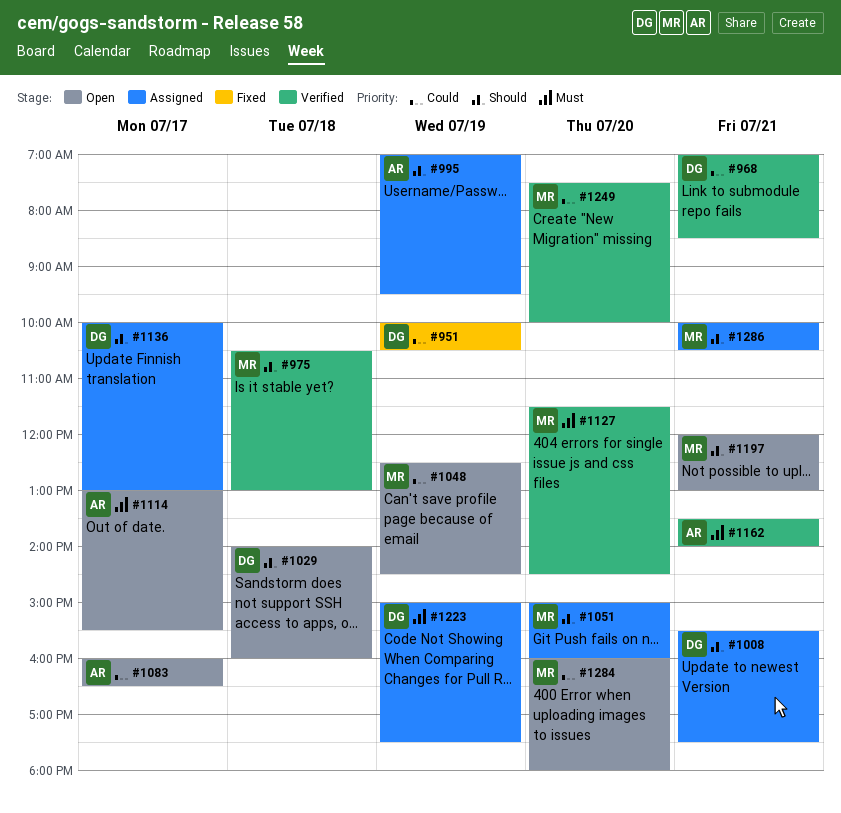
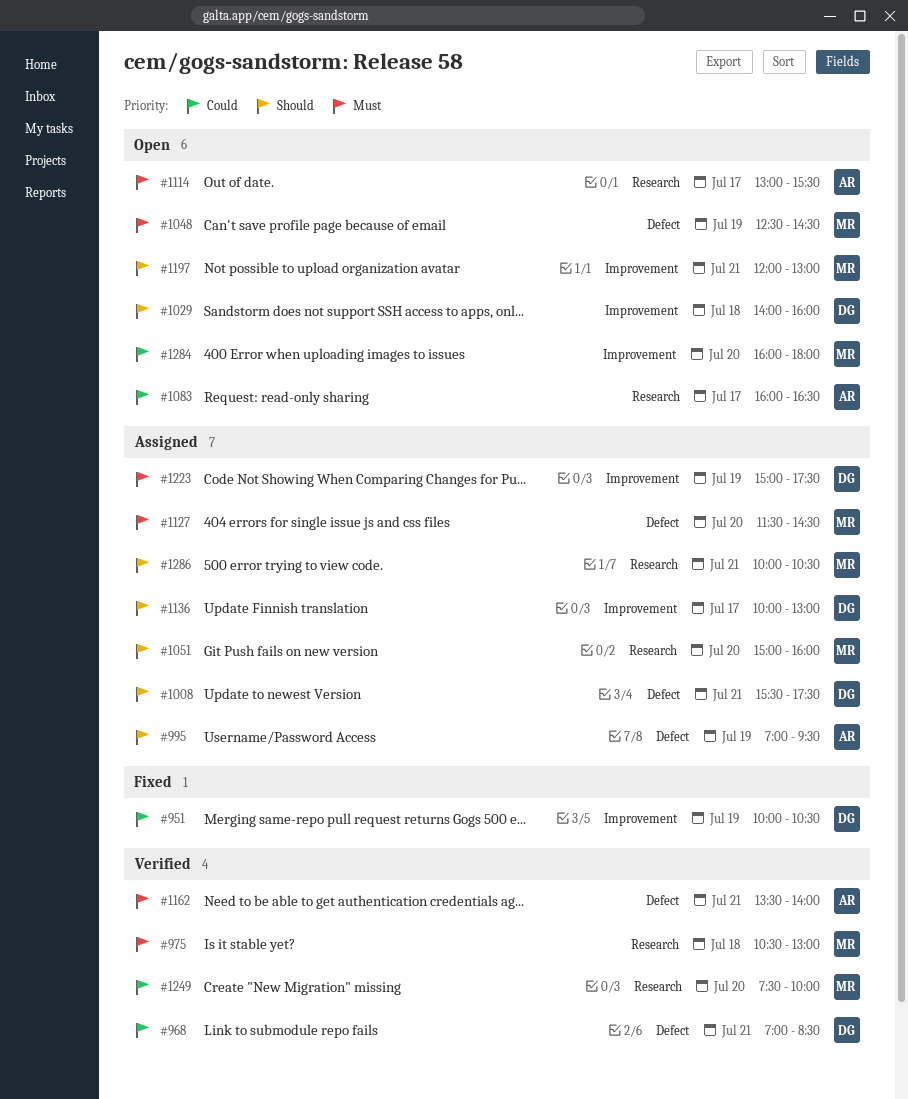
#975, priority: Should -> Must
#1048, priority: Could -> Must
#1127, status: Verified -> Assigned

